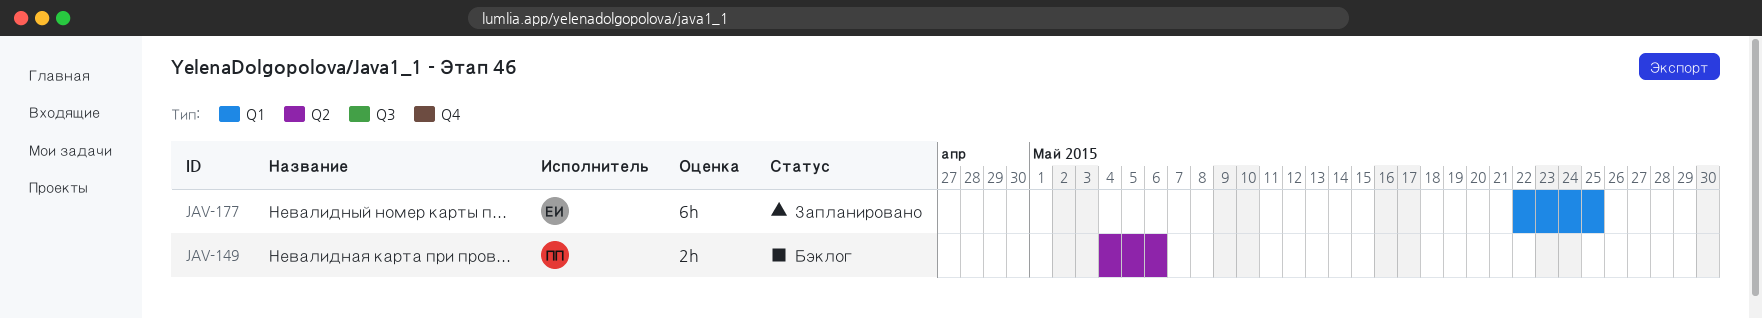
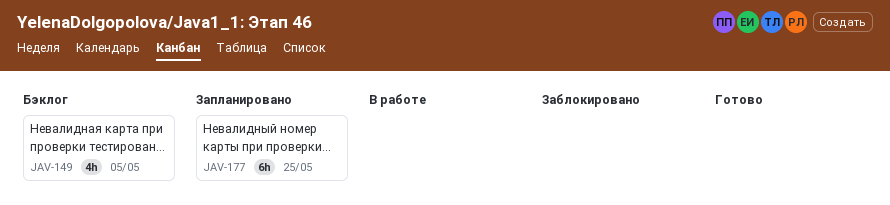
JAV-149, estimate: 2h -> 4h
JAV-149, due: May 6 -> May 5

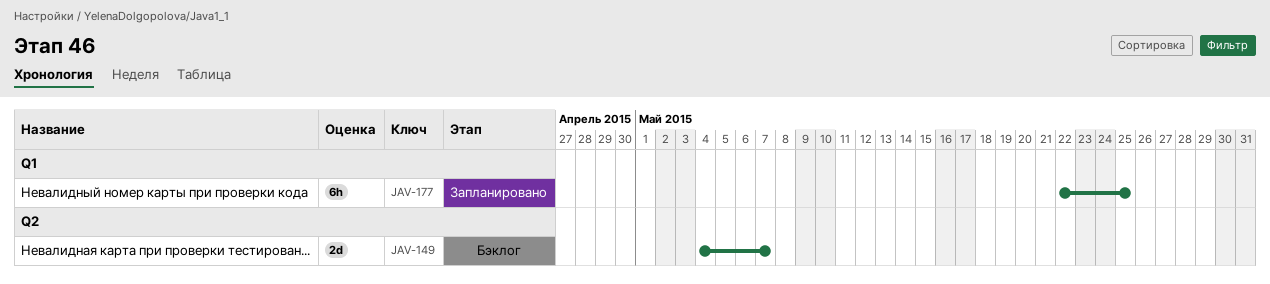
JAV-149, estimate: 4h -> 2d
JAV-149, due: May 5 -> May 7

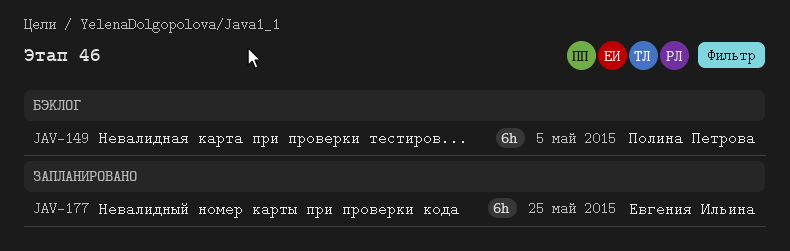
JAV-149, estimate: 2d -> 6h
JAV-149, due: May 7 -> May 5

